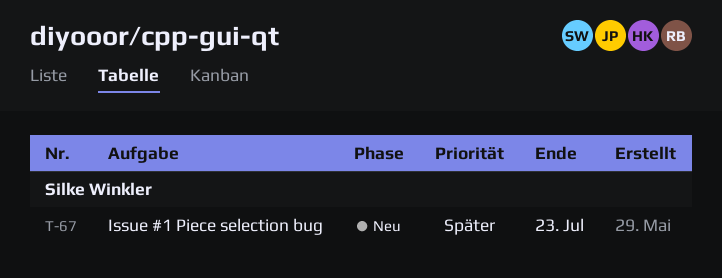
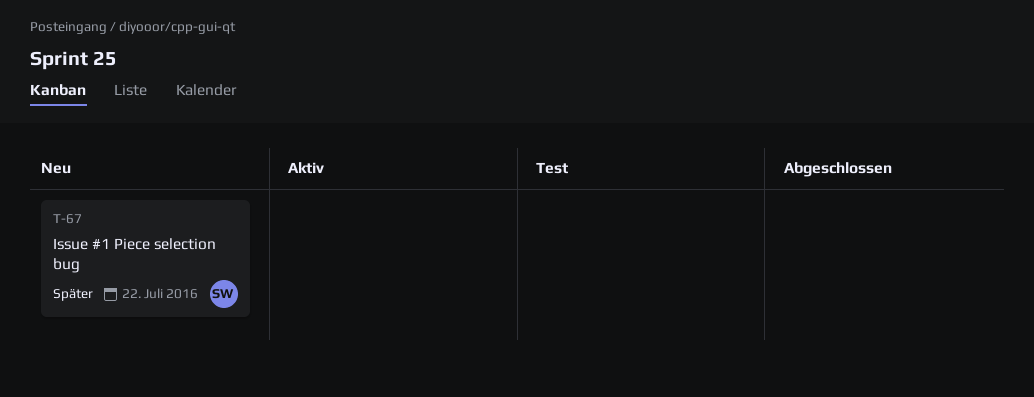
T-67, due: Jul 23 -> Jul 22

